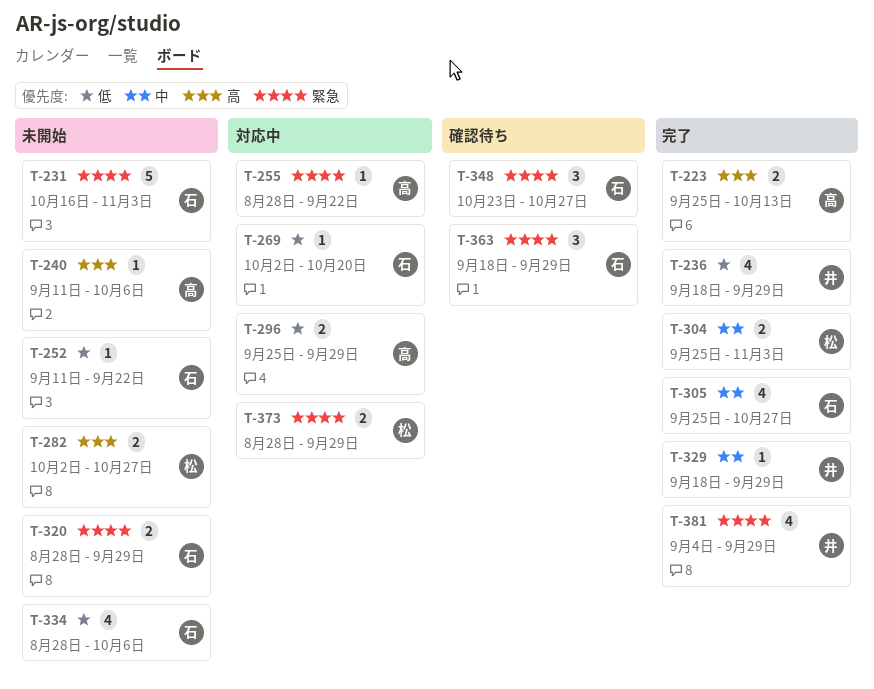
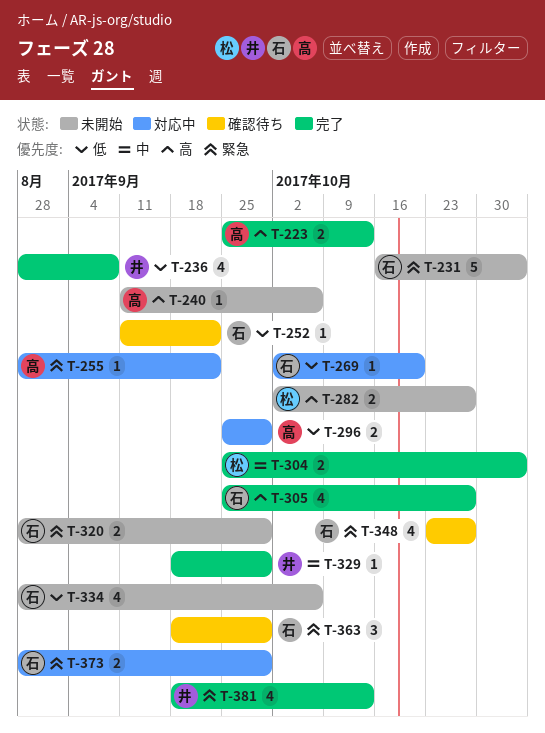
T-236, start: Sep 18 -> Aug 28
T-236, due: Sep 29 -> Sep 8
T-252, status: 未開始 -> 確認待ち
T-305, priority: 中 -> 高
T-348, estimate: 3 -> 4
T-373, owner: 松 -> 石
T-381, start: Sep 4 -> Sep 18
T-381, due: Sep 29 -> Oct 13

